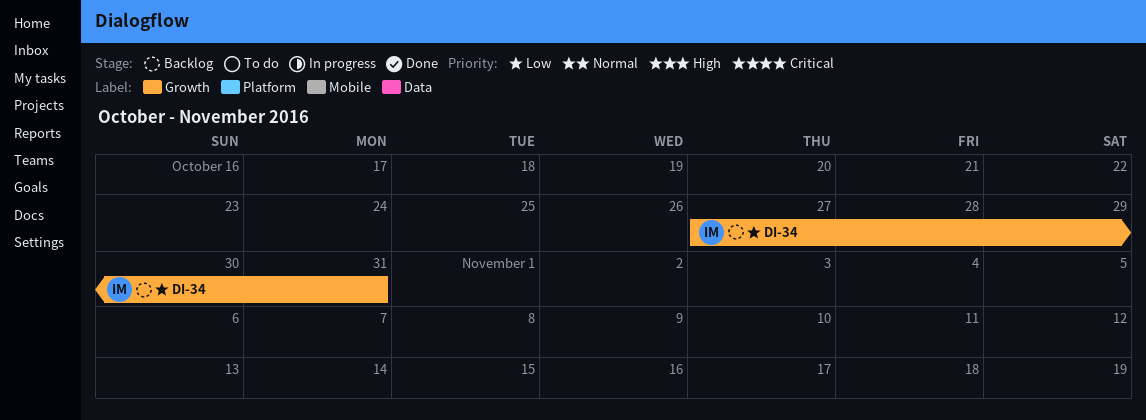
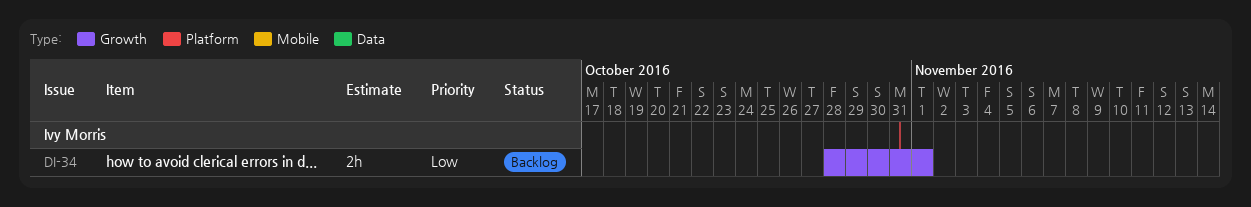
DI-34, start: Oct 27 -> Oct 28
DI-34, due: Oct 31 -> Nov 1

